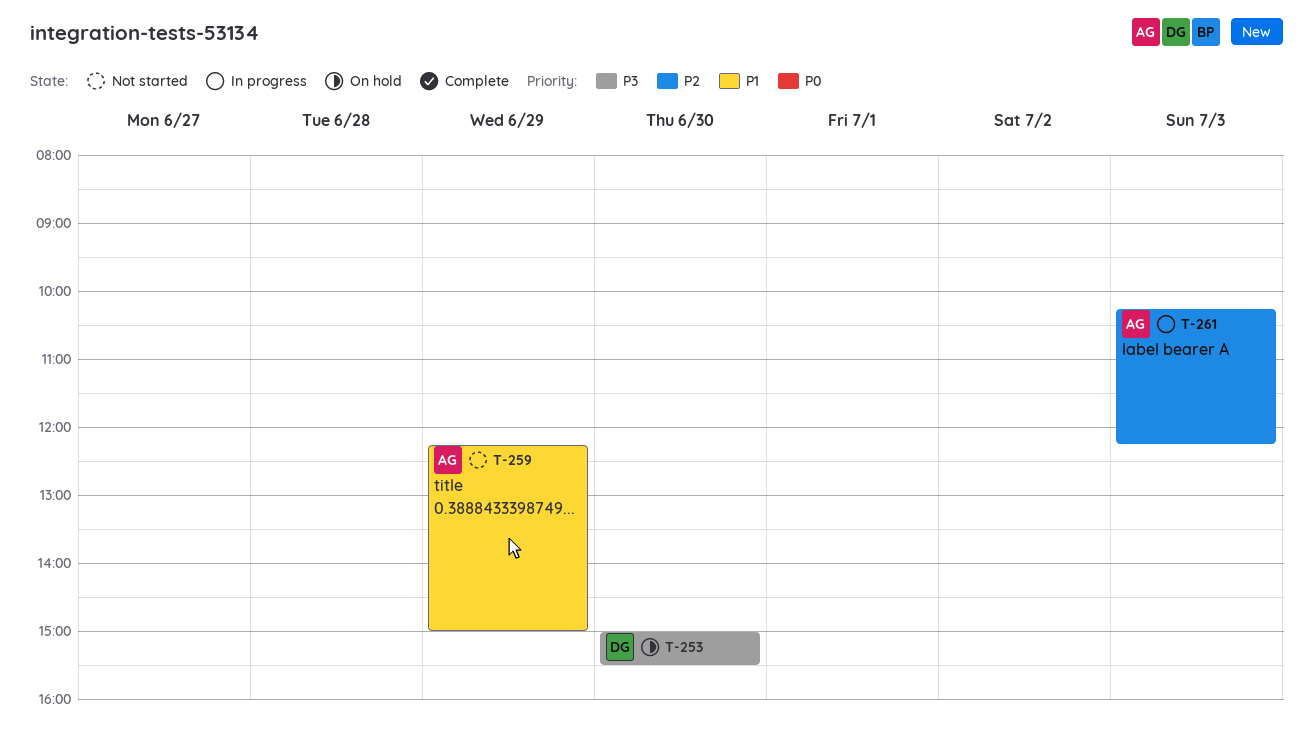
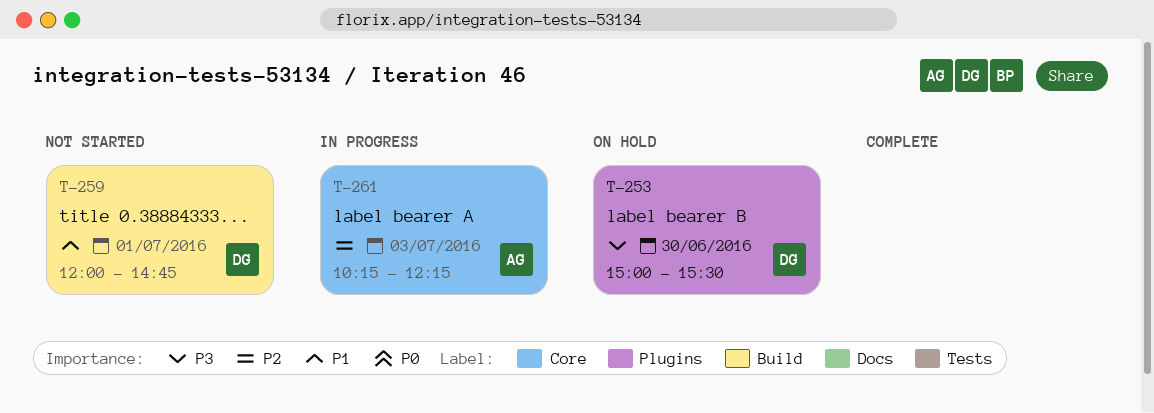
T-259, owner: AG -> DG
T-259, day: Jun 29 -> Jul 1
T-259, begins: 12:15 -> 12:00
T-259, ends: 15:00 -> 14:45

